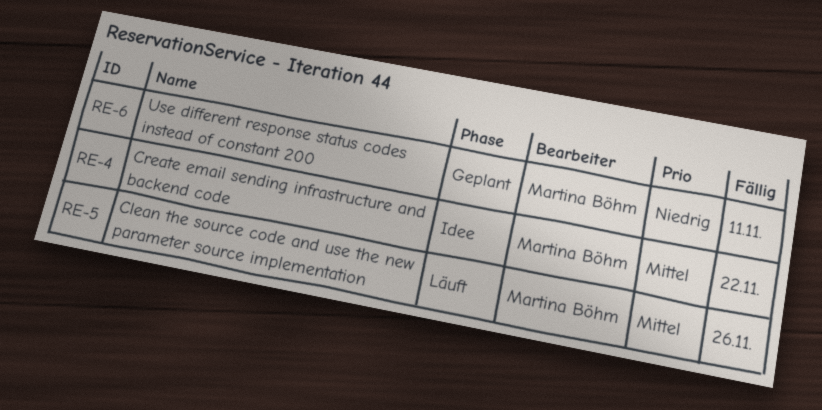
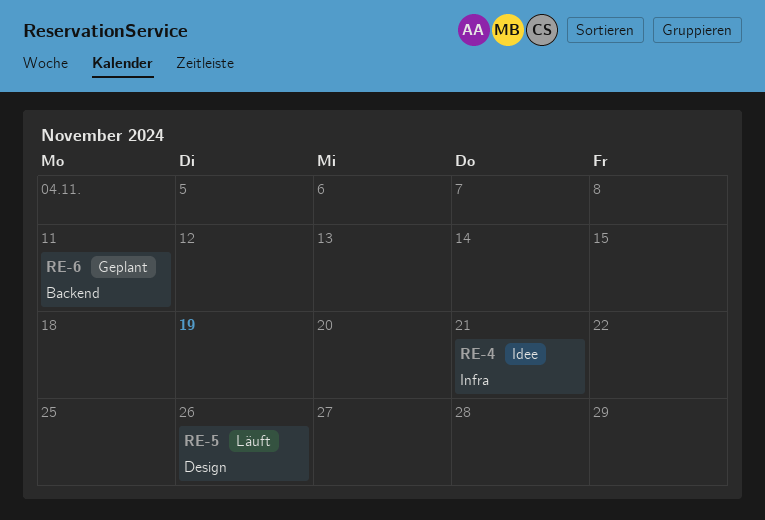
RE-4, due: Nov 22 -> Nov 21

